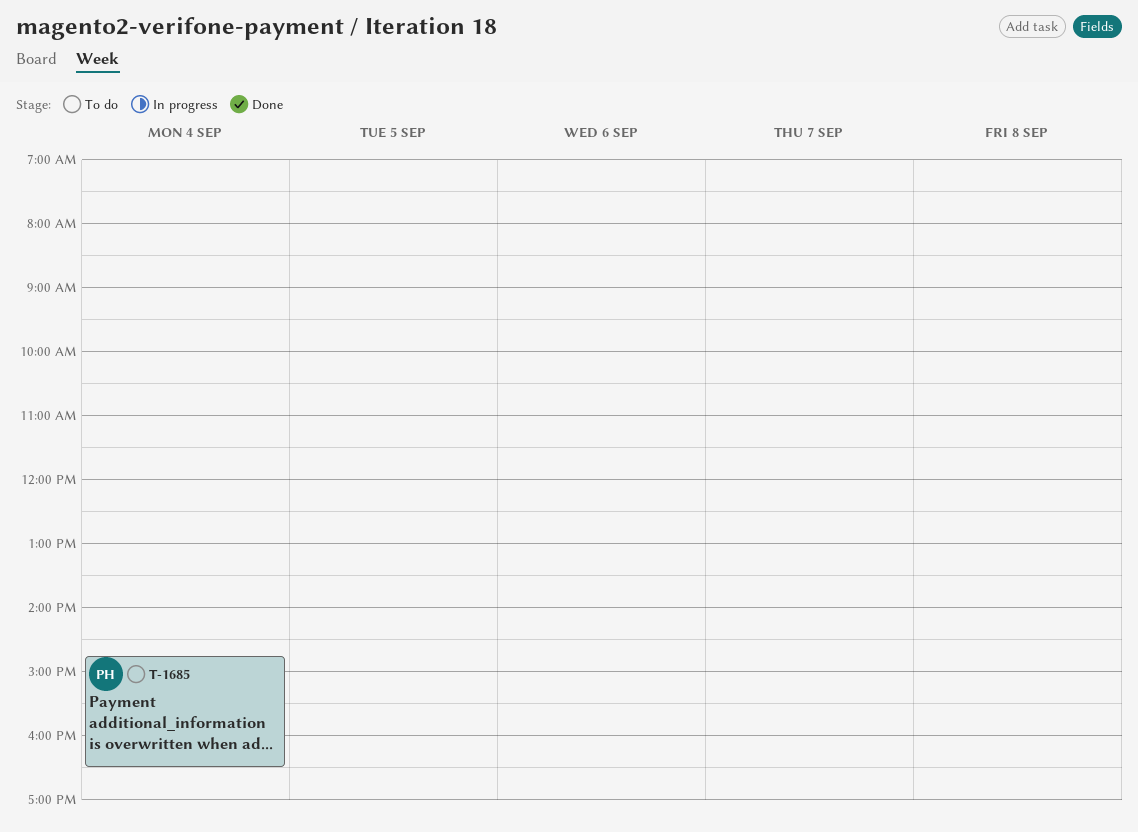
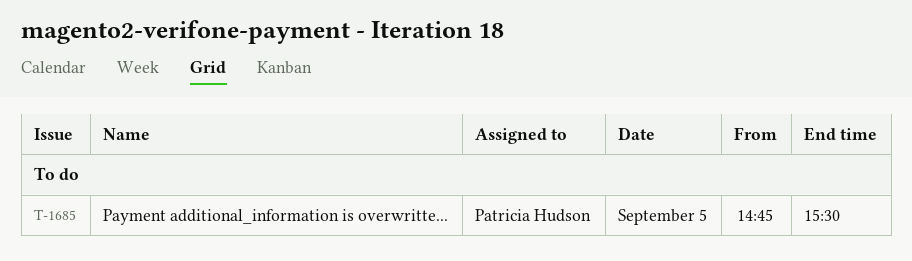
T-1685, day: Sep 4 -> Sep 5
T-1685, ends: 16:30 -> 15:30

